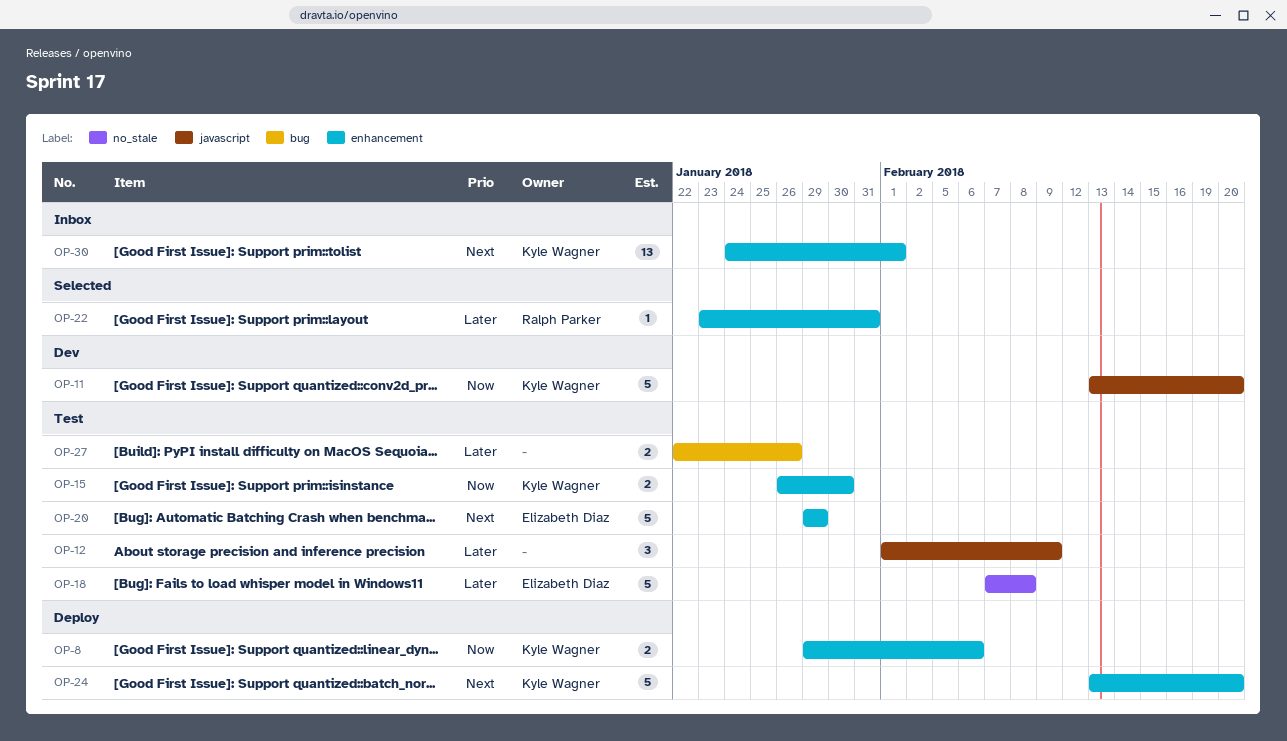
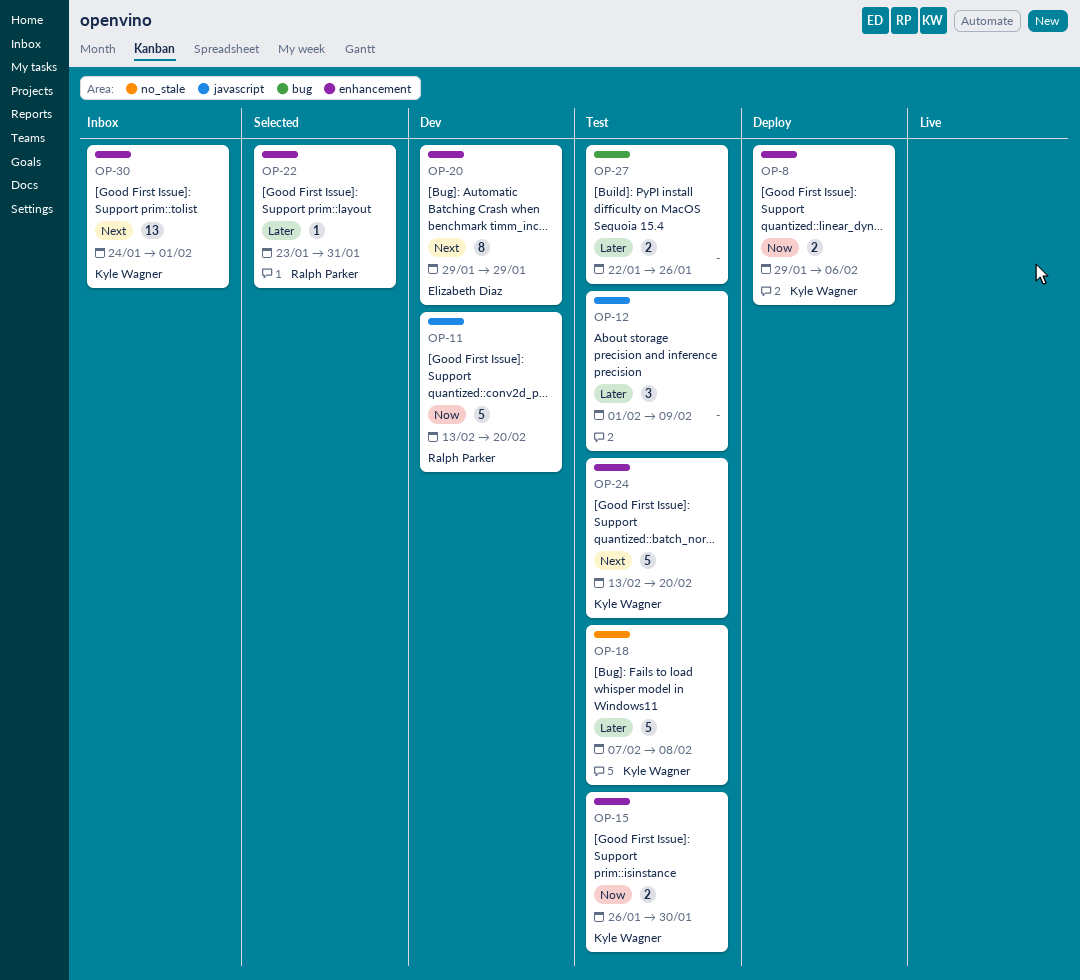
OP-11, owner: Kyle Wagner -> Ralph Parker
OP-18, owner: Elizabeth Diaz -> Kyle Wagner
OP-20, status: Test -> Dev
OP-20, estimate: 5 -> 8
OP-24, status: Deploy -> Test

